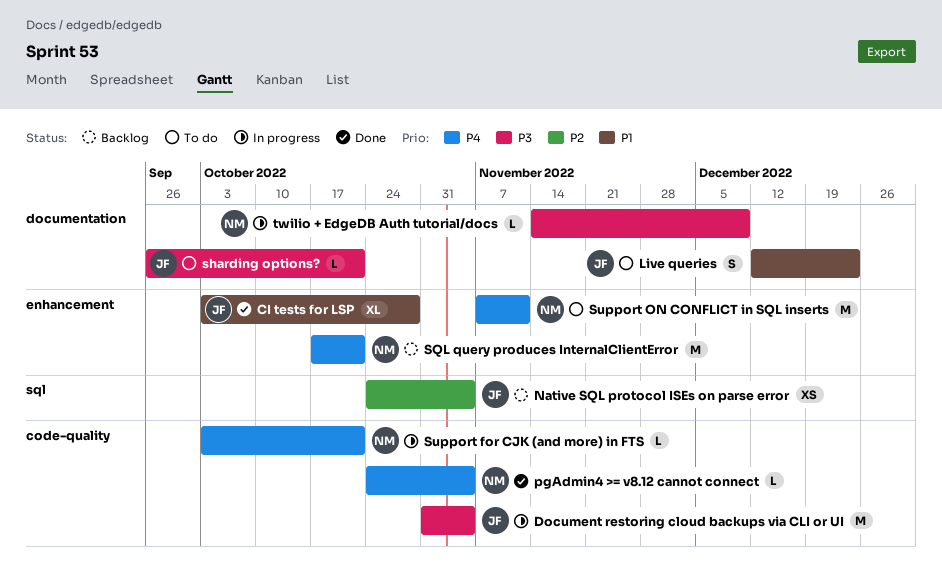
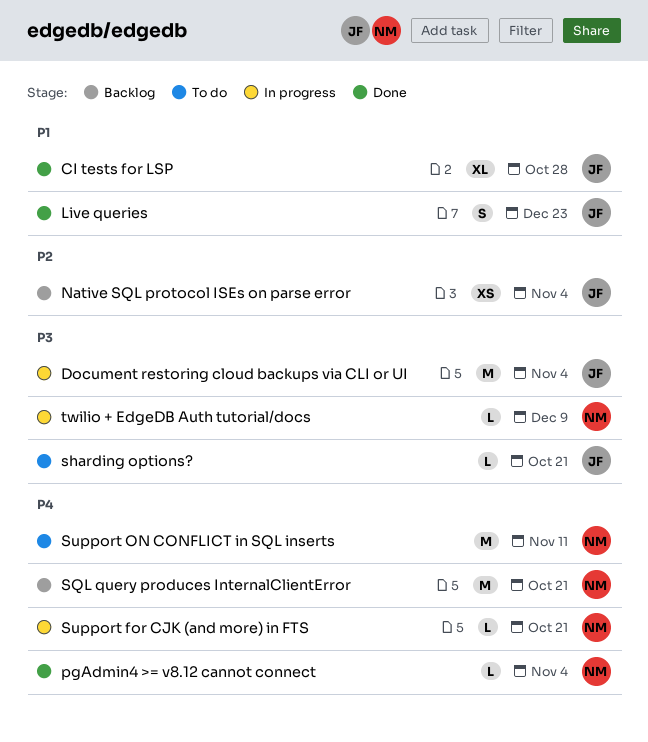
Live queries, status: To do -> Done

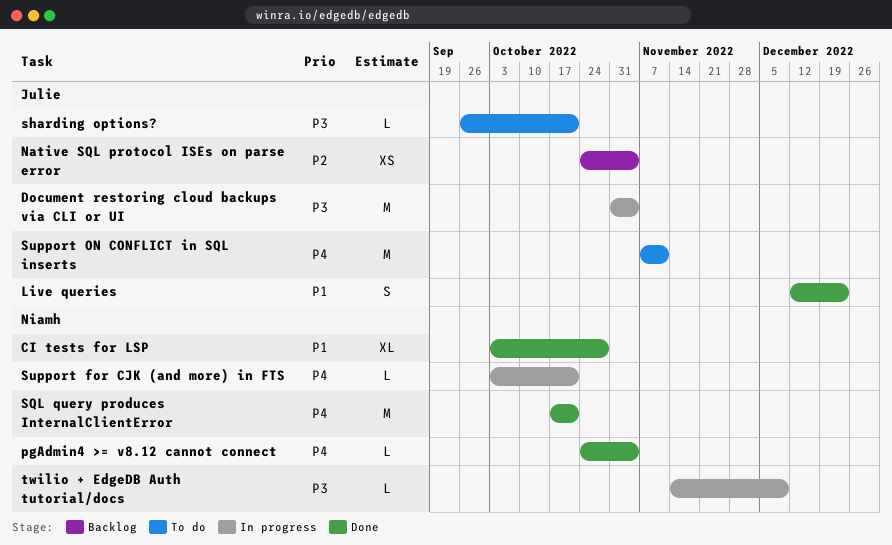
CI tests for LSP, owner: Julie -> Niamh
SQL query produces InternalClientError, status: Backlog -> Done
Support ON CONFLICT in SQL inserts, owner: Niamh -> Julie

